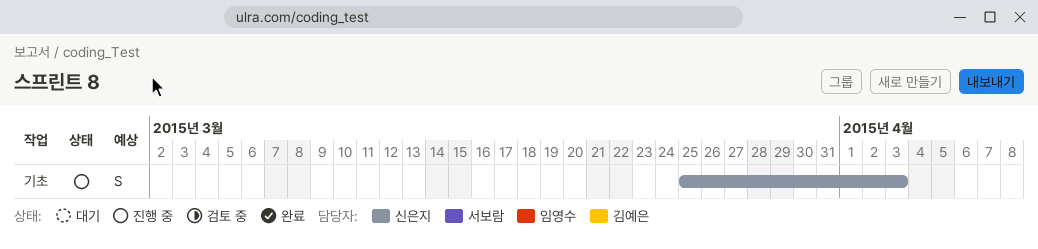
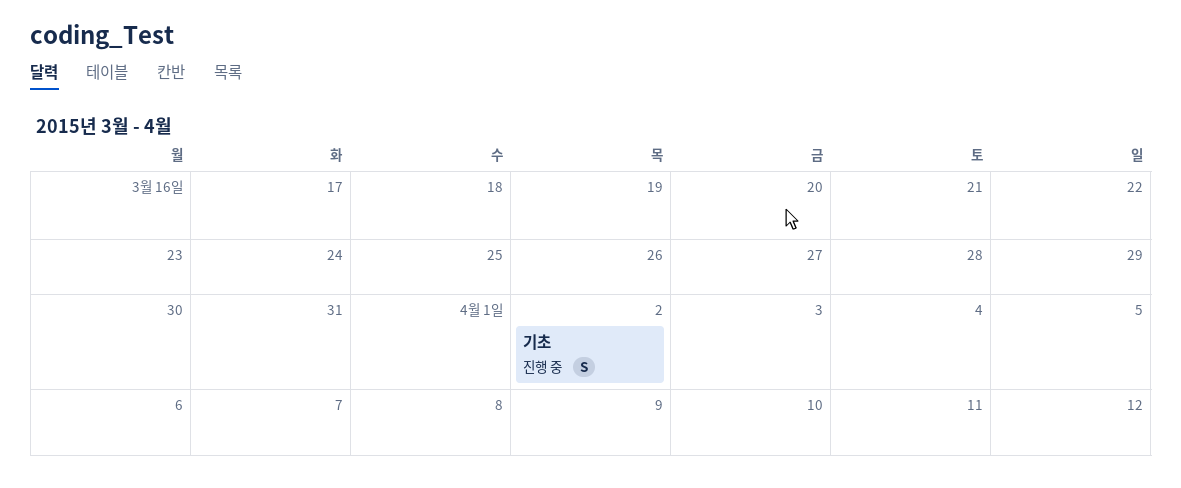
기초, due: Apr 3 -> Apr 2

